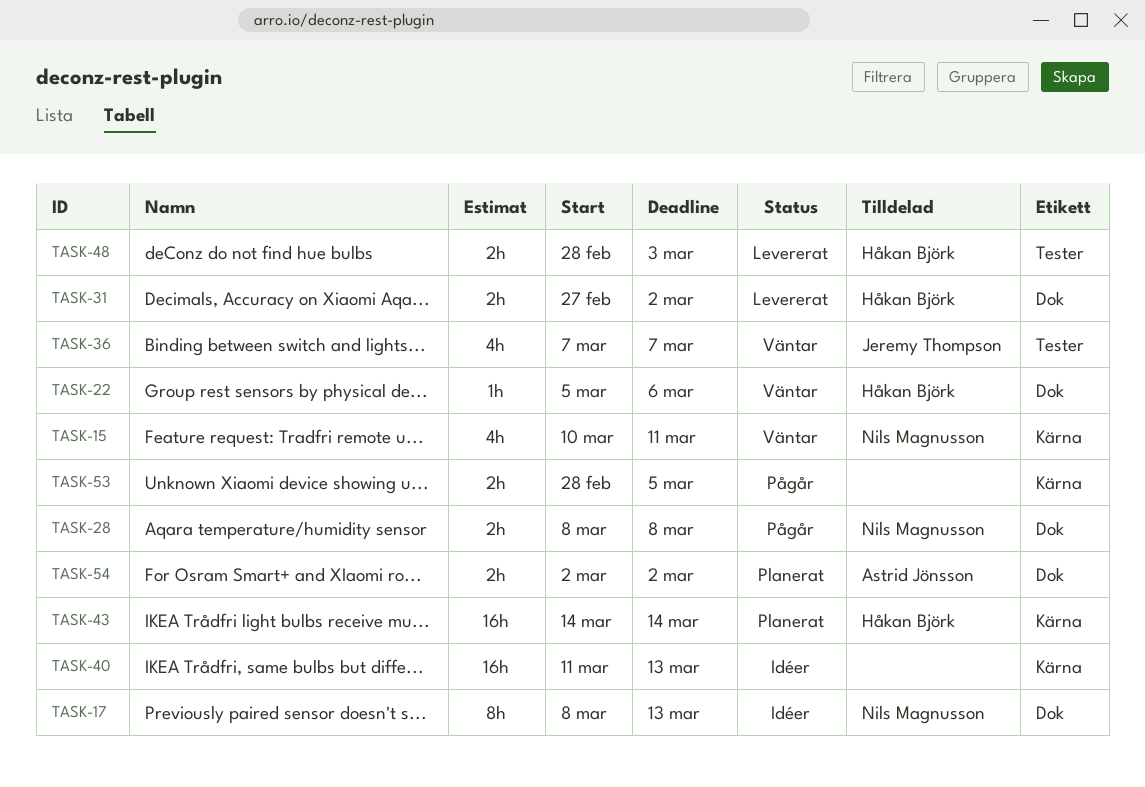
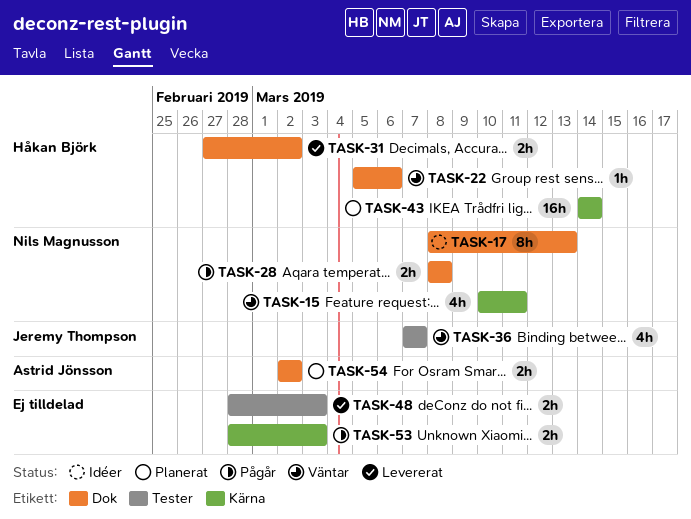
TASK-40: present -> none
TASK-48, owner: Håkan Björk -> none
TASK-53, due: Mar 5 -> Mar 3

